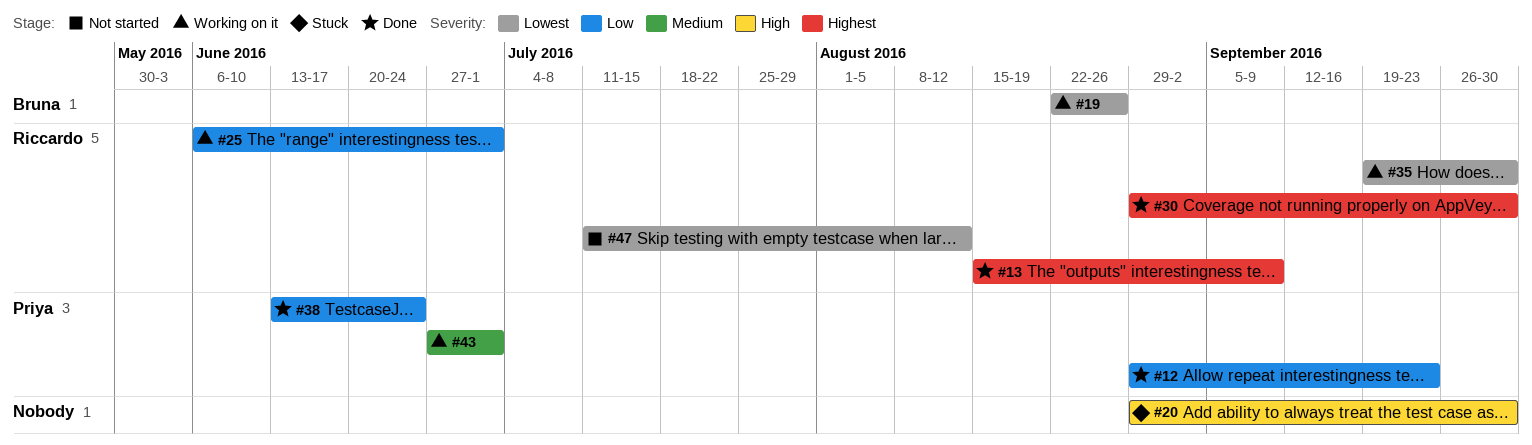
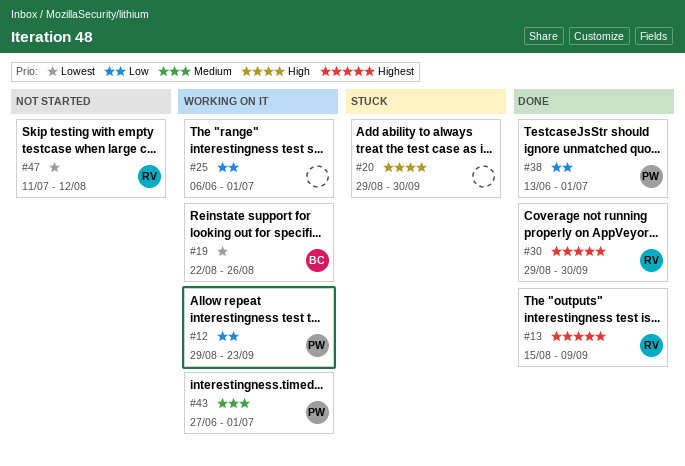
#12, status: Done -> Working on it
#25, owner: Riccardo -> none
#35: present -> none
#38, due: Jun 24 -> Jul 1

